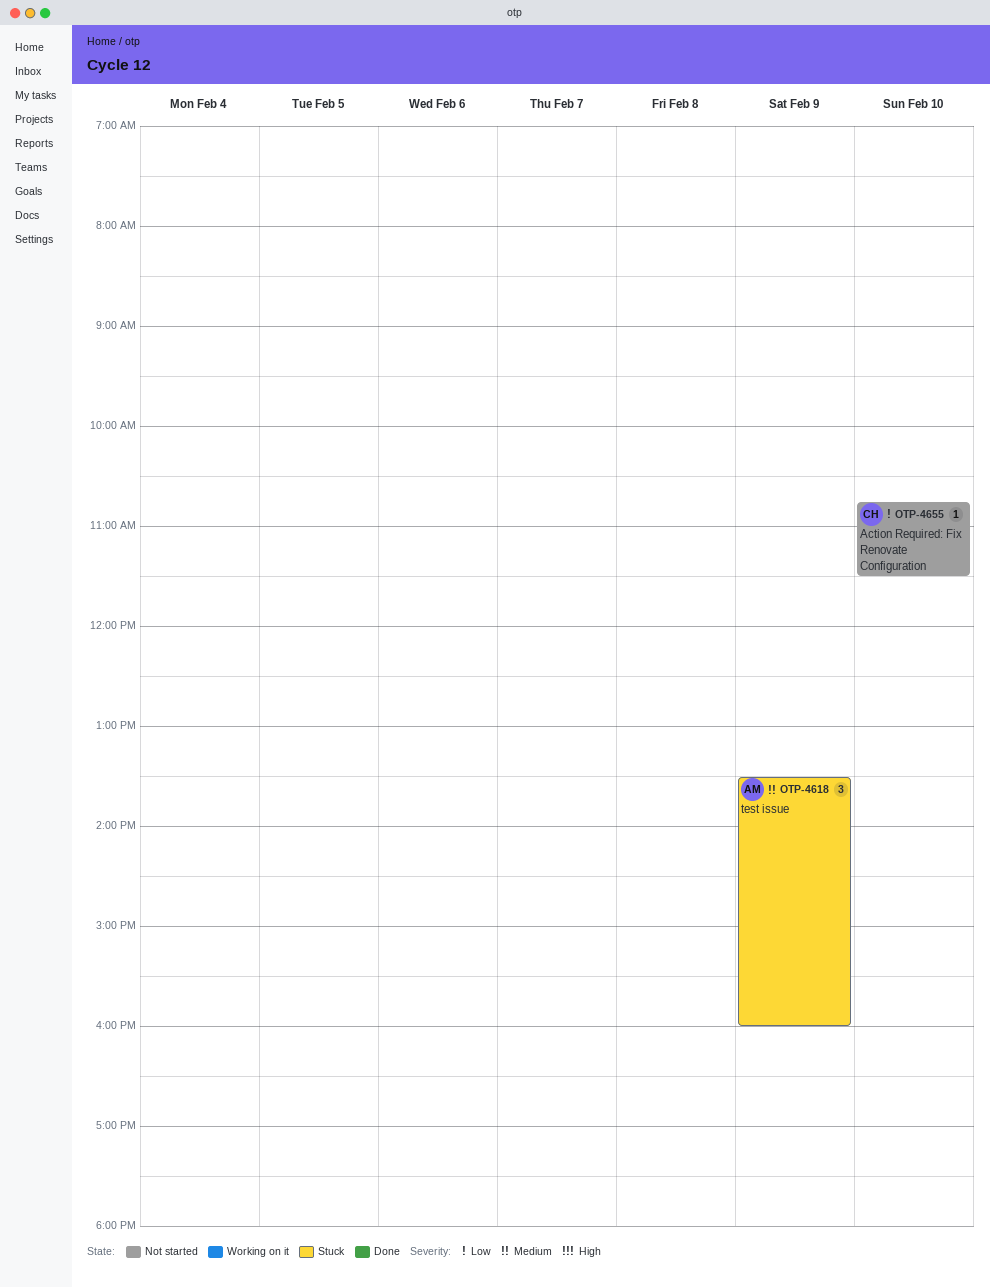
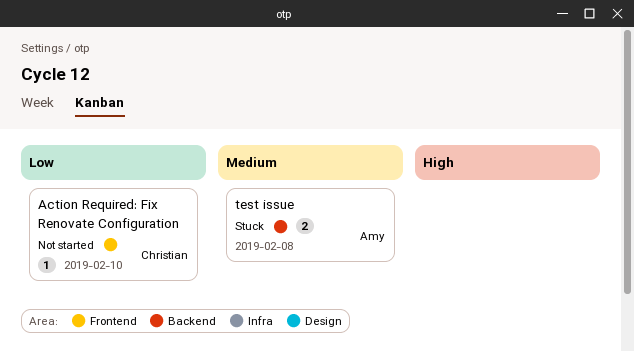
test issue, estimate: 3 -> 2
test issue, day: Feb 9 -> Feb 8

